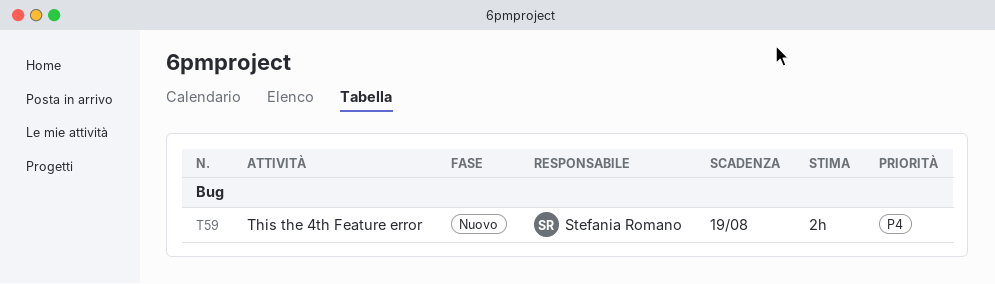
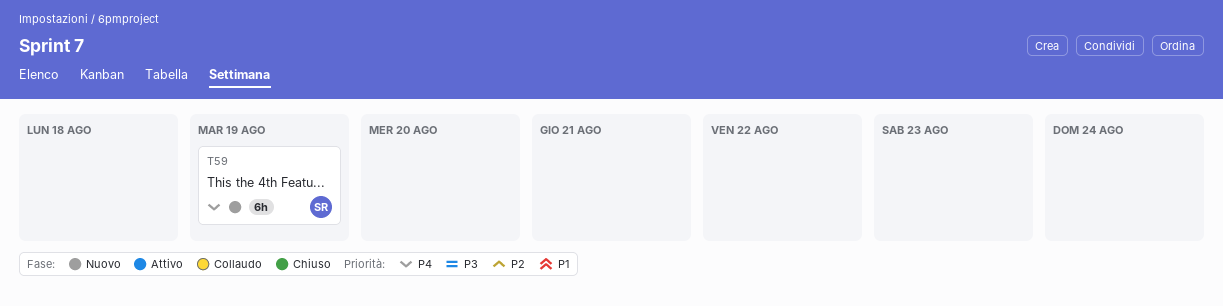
T59, estimate: 2h -> 6h

